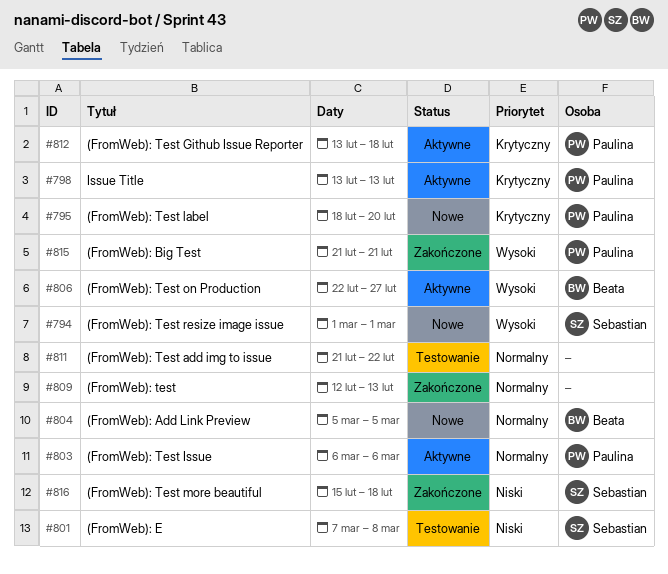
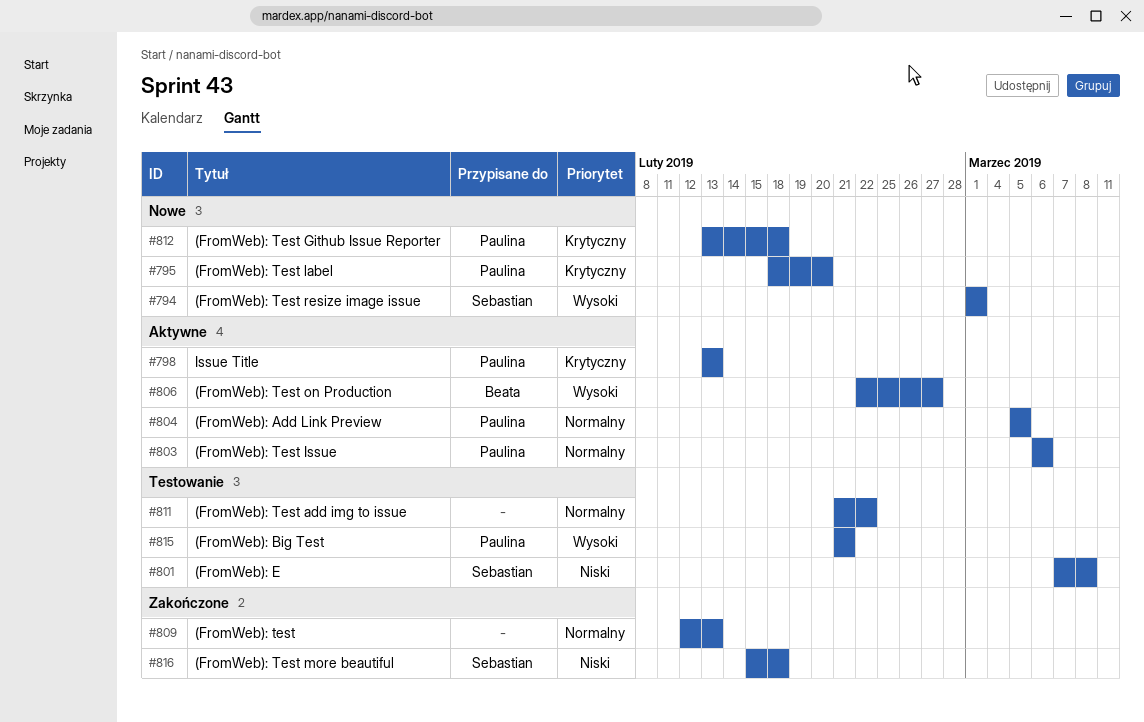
#804, status: Nowe -> Aktywne
#804, owner: Beata -> Paulina
#812, status: Aktywne -> Nowe
#815, status: Zakończone -> Testowanie

